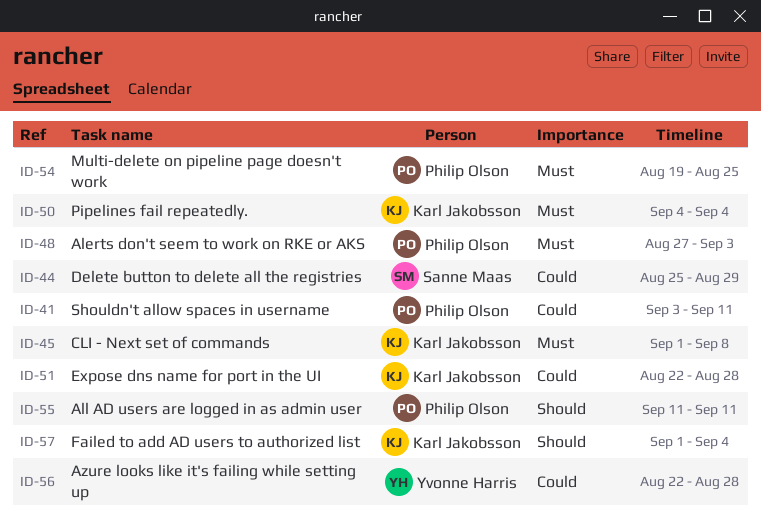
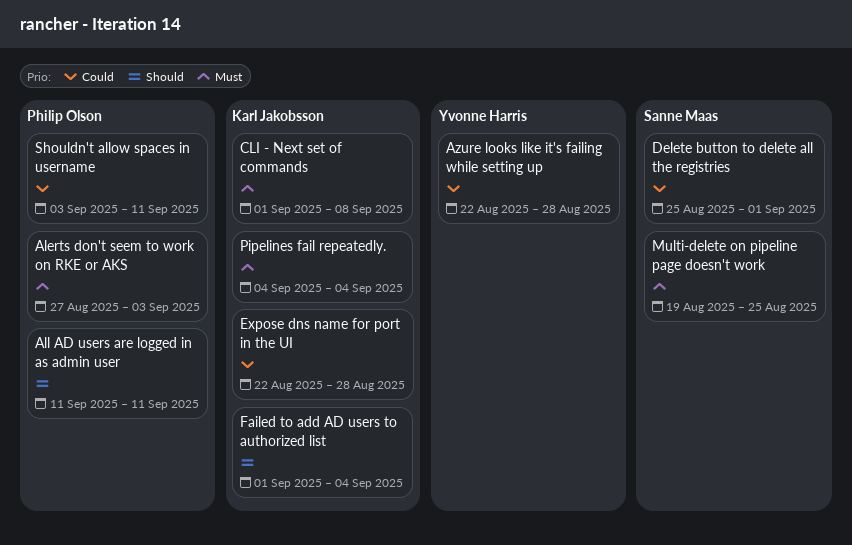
Delete button to delete all the registries, due: Aug 29 -> Sep 1
Multi-delete on pipeline page doesn't work, owner: Philip Olson -> Sanne Maas

